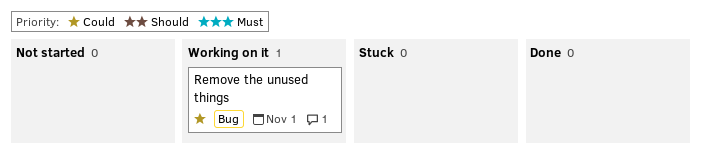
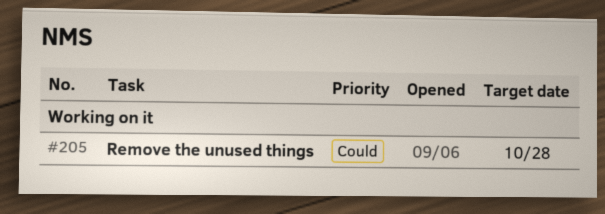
Remove the unused things, due: Nov 1 -> Oct 28

